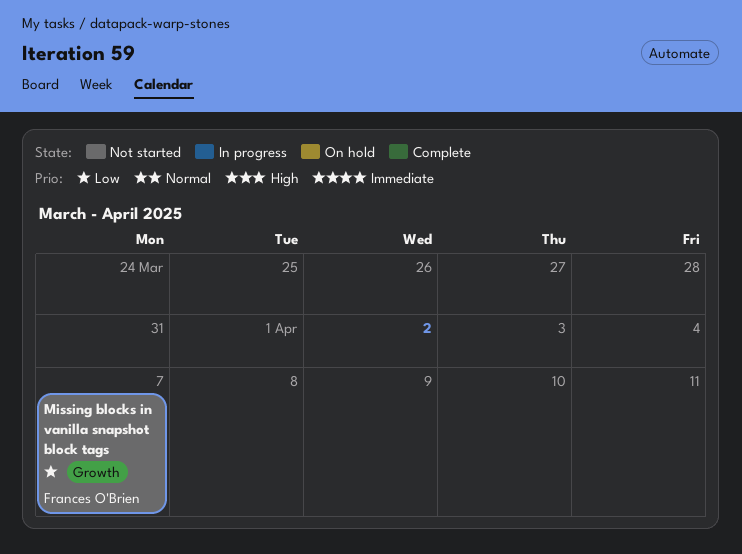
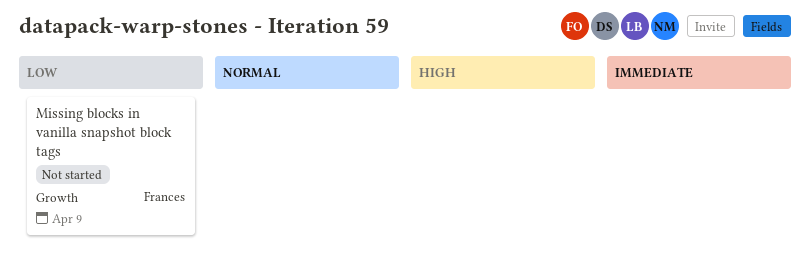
Missing blocks in vanilla snapshot block tags, due: Apr 7 -> Apr 9

